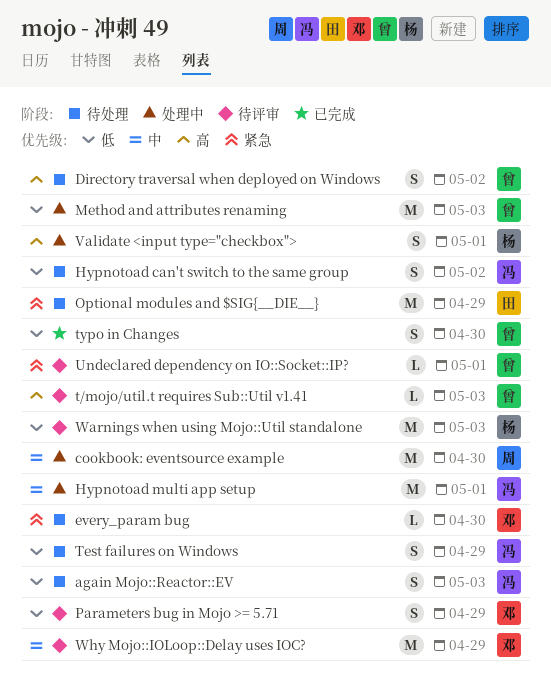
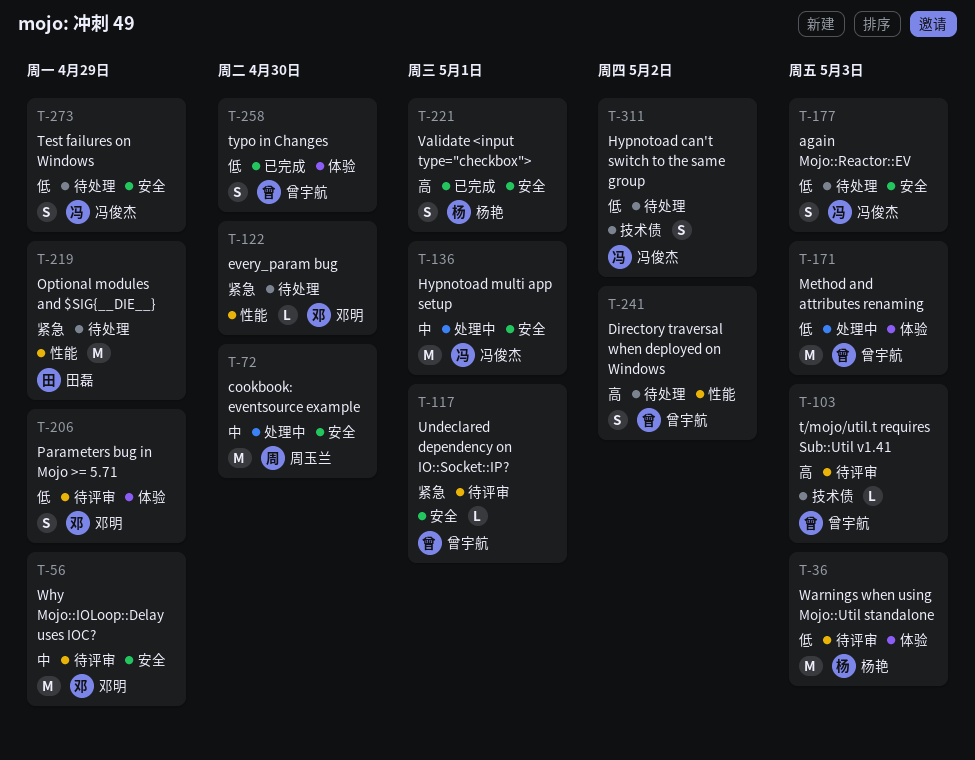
Validate <input type="checkbox">, status: 处理中 -> 已完成

